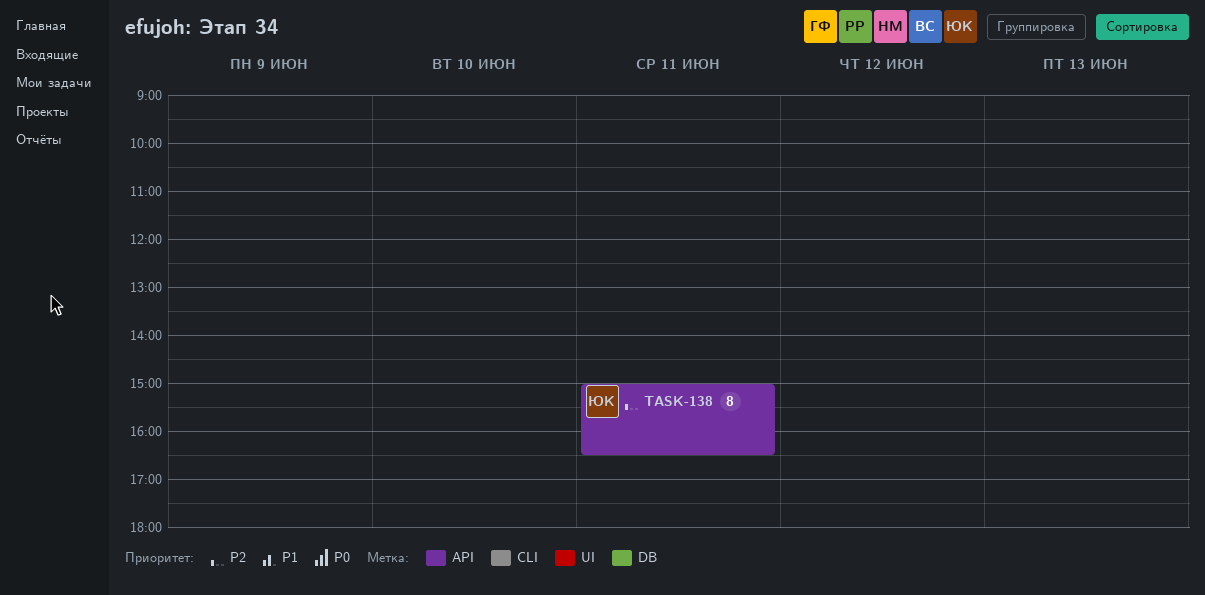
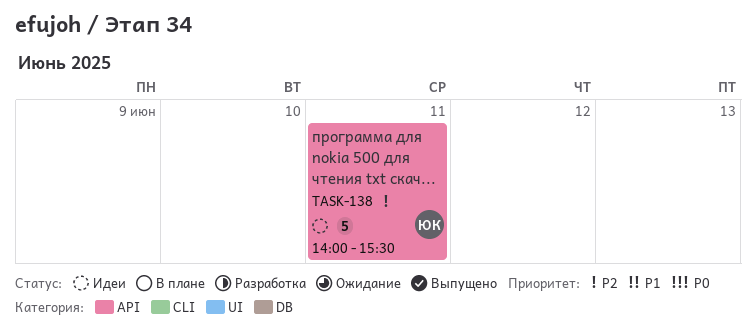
TASK-138, estimate: 8 -> 5
TASK-138, begins: 15:00 -> 14:00
TASK-138, ends: 16:30 -> 15:30

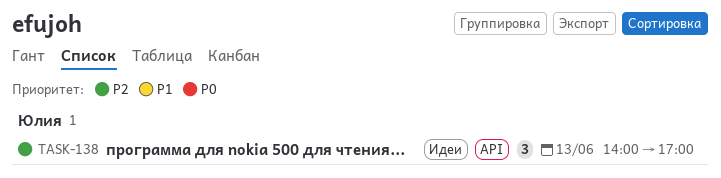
TASK-138, estimate: 5 -> 3
TASK-138, day: Jun 11 -> Jun 13
TASK-138, ends: 15:30 -> 17:00

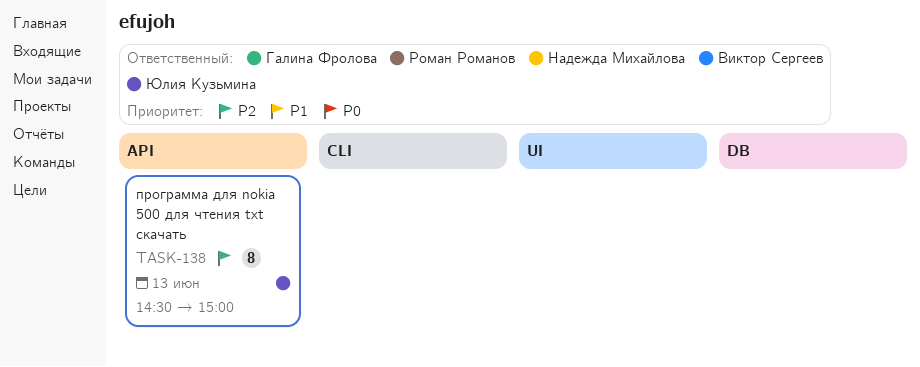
TASK-138, estimate: 3 -> 8
TASK-138, begins: 14:00 -> 14:30
TASK-138, ends: 17:00 -> 15:00

